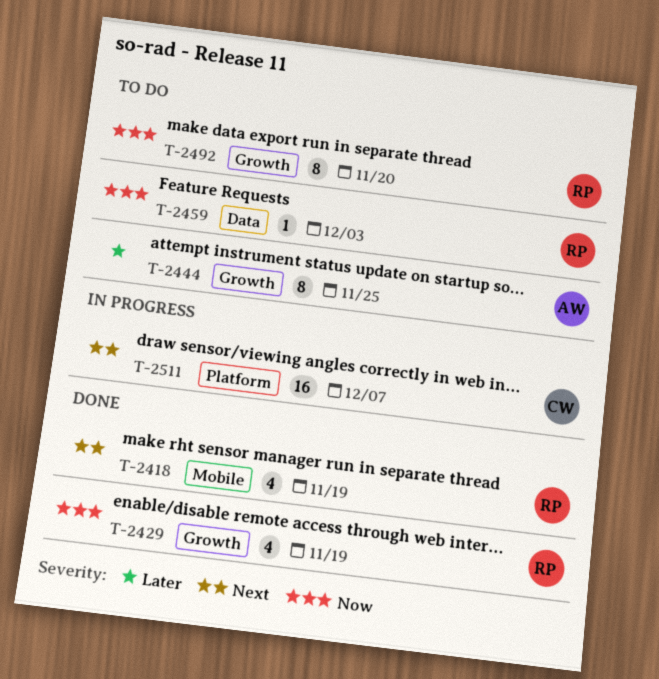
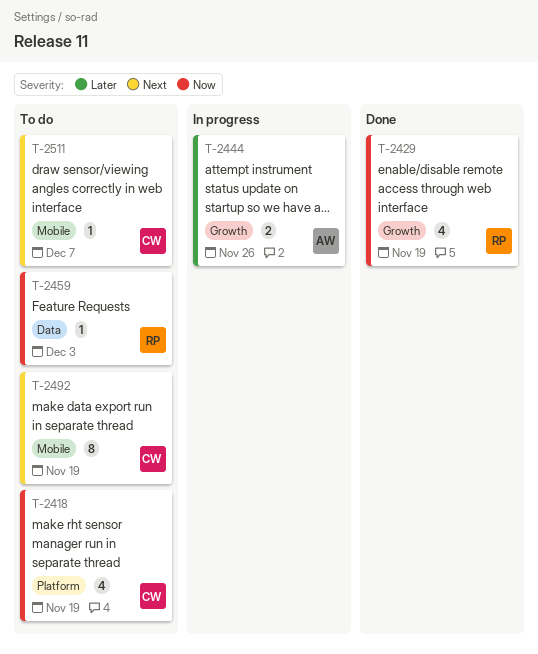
T-2418, status: Done -> To do
T-2418, owner: RP -> CW
T-2418, priority: Next -> Now
T-2418, label: Mobile -> Platform
T-2444, status: To do -> In progress
T-2444, estimate: 8 -> 2
T-2444, due: Nov 25 -> Nov 26
T-2492, owner: RP -> CW
T-2492, priority: Now -> Next
T-2492, label: Growth -> Mobile
T-2492, due: Nov 20 -> Nov 19
T-2511, status: In progress -> To do
T-2511, label: Platform -> Mobile
T-2511, estimate: 16 -> 1

